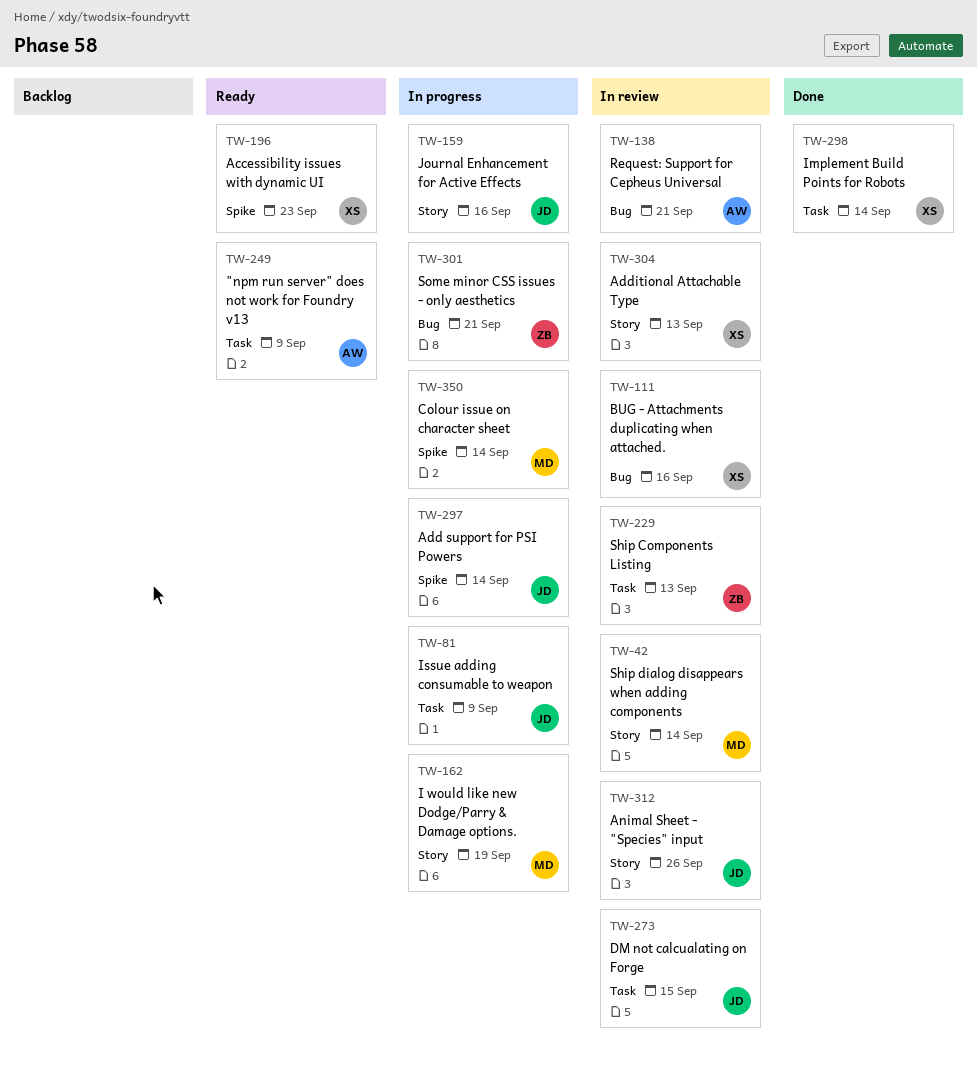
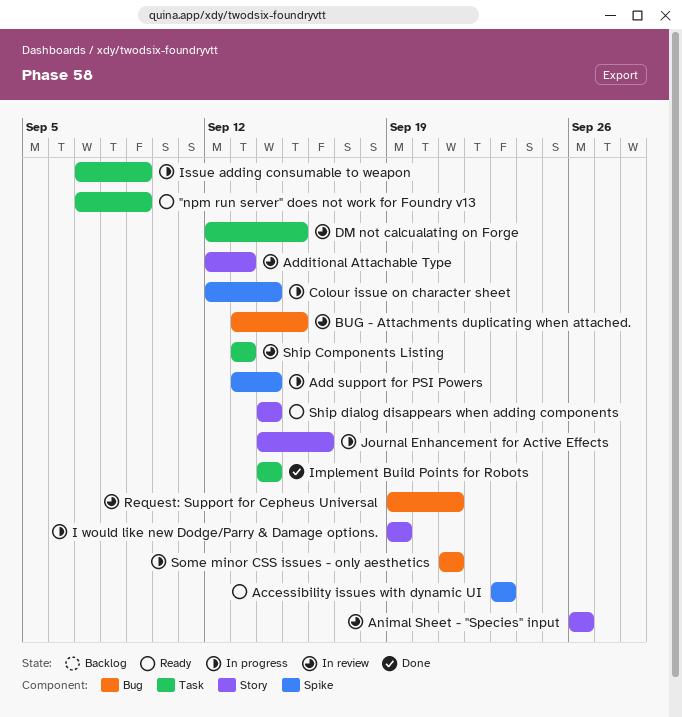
BUG - Attachments duplicating when attached., due: Sep 16 -> Sep 15
Ship dialog disappears when adding components, status: In review -> Ready

